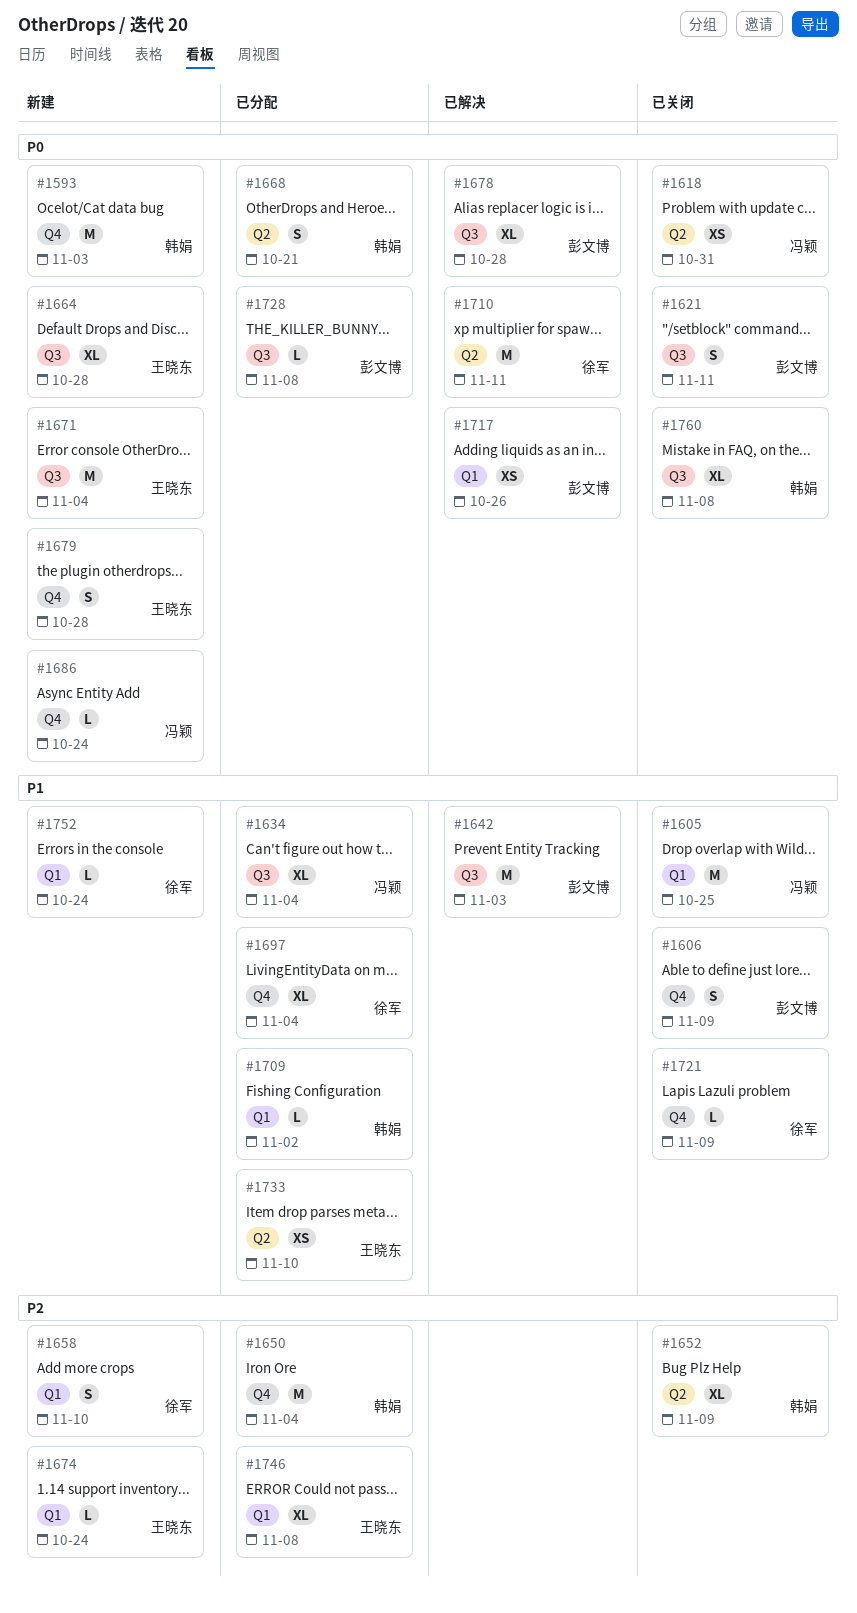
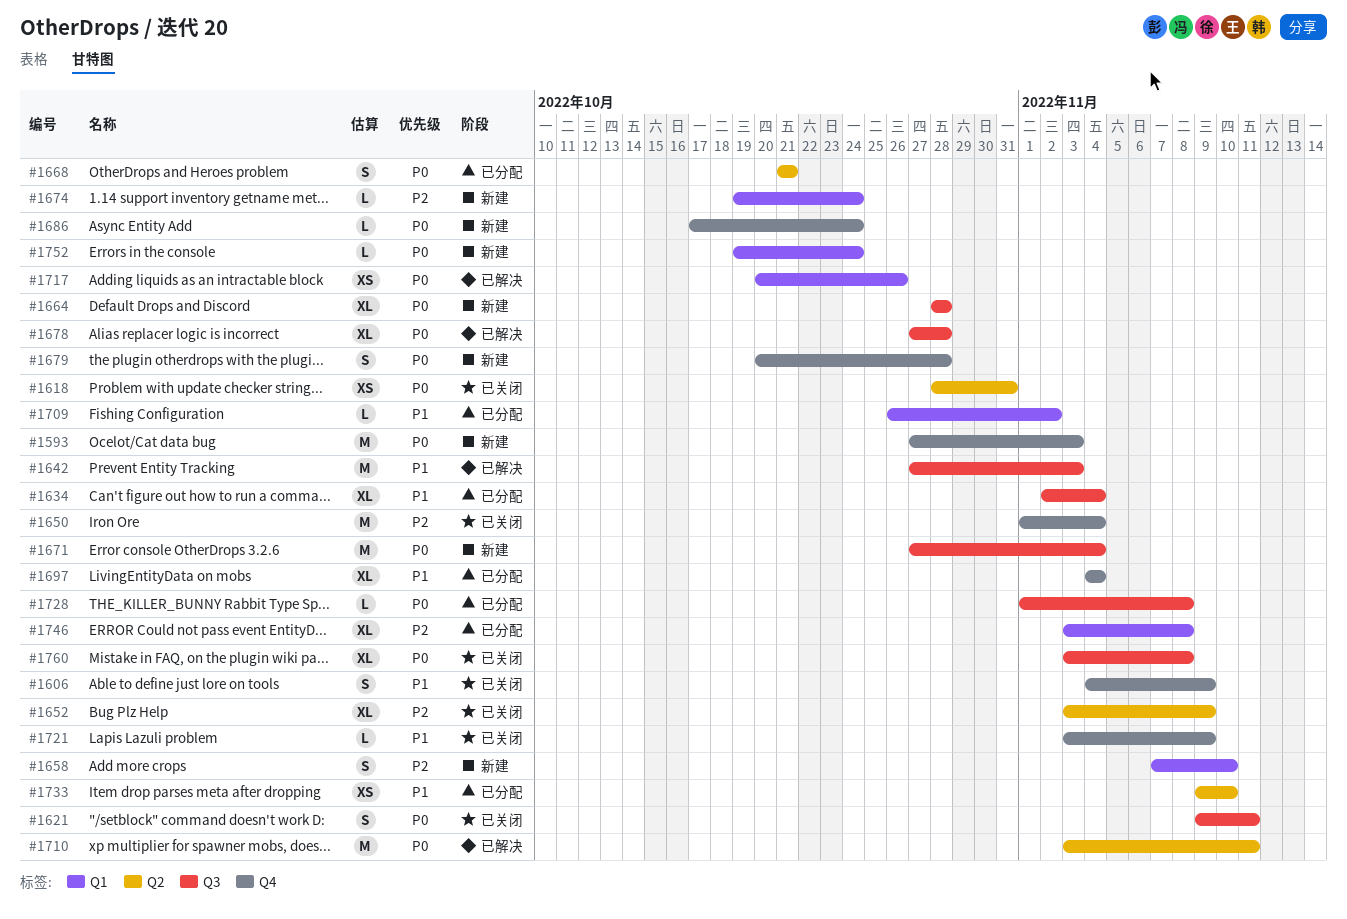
#1605: present -> none
#1650, status: 已分配 -> 已关闭
#1752, priority: P1 -> P0

